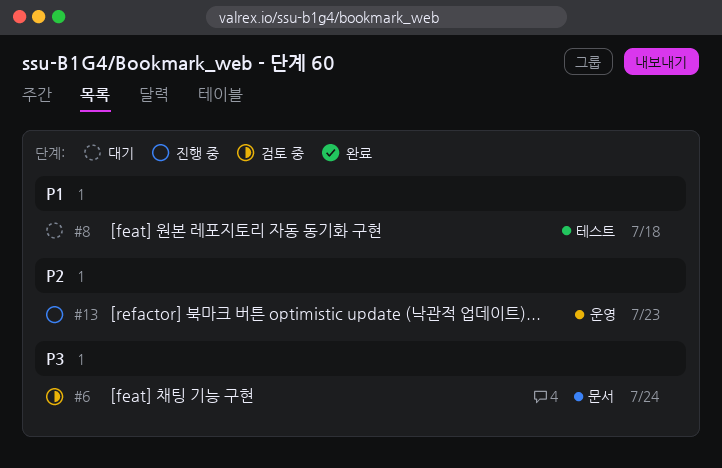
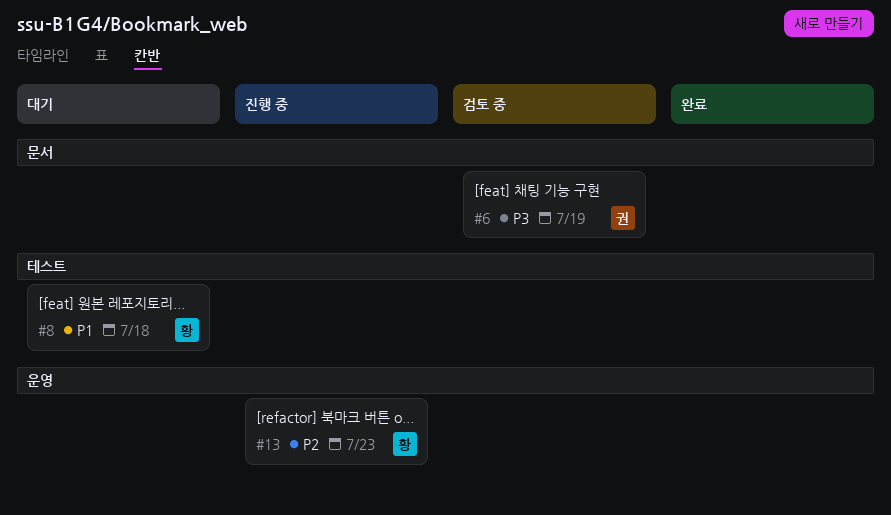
#6, due: Jul 24 -> Jul 19

